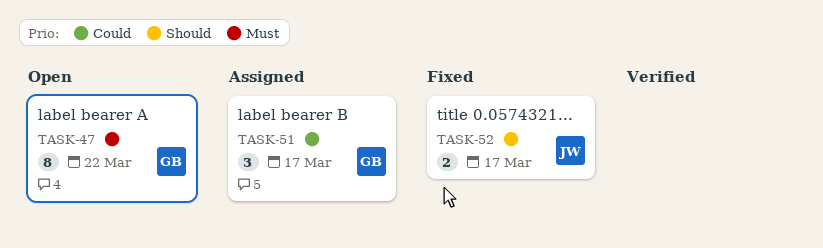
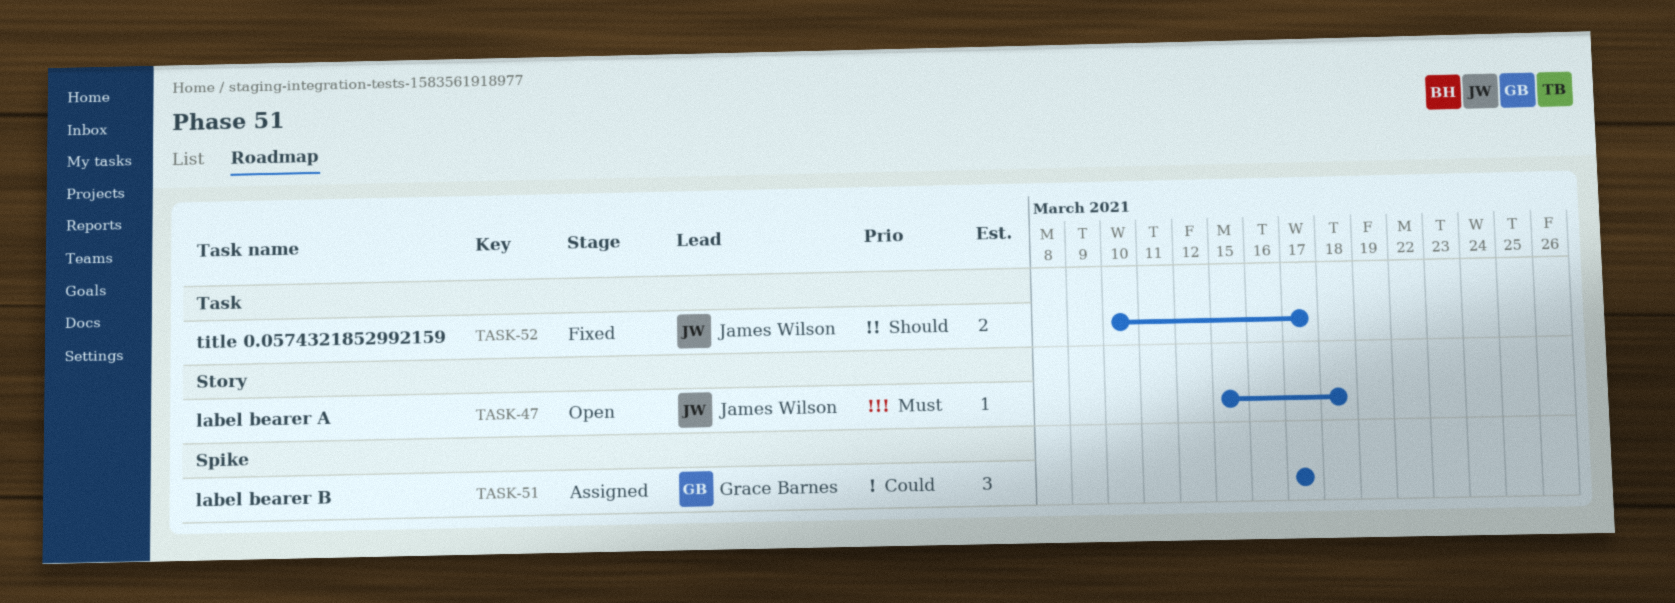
TASK-47, owner: Grace Barnes -> James Wilson
TASK-47, estimate: 8 -> 1
TASK-47, due: Mar 22 -> Mar 18

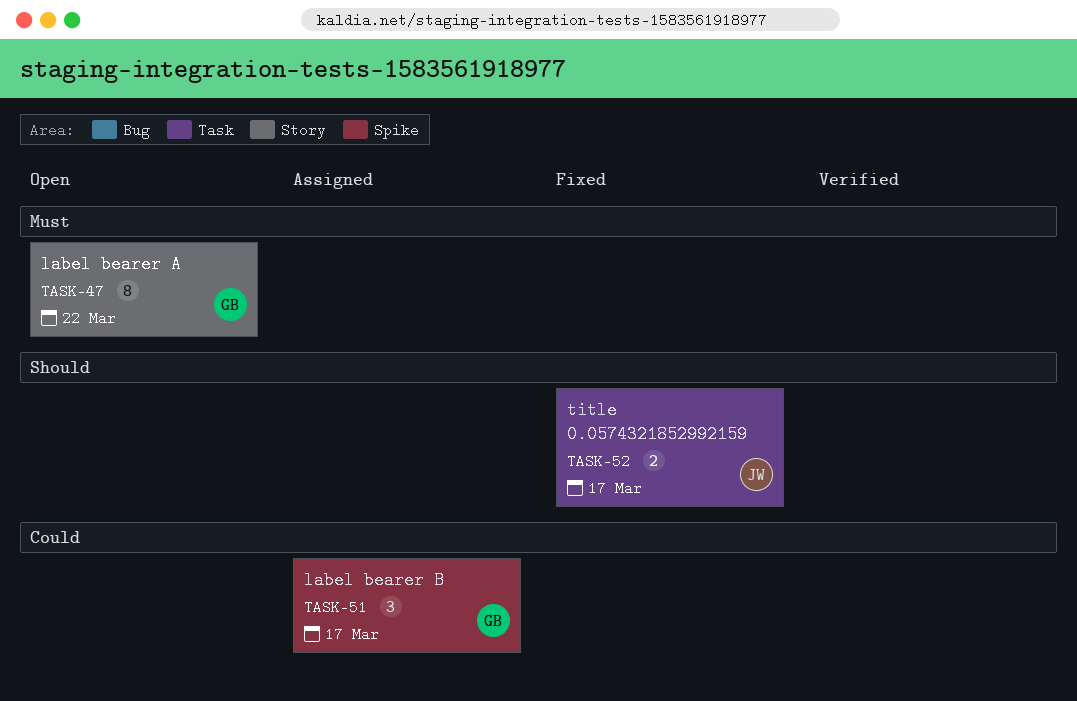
TASK-47, owner: James Wilson -> Grace Barnes
TASK-47, estimate: 1 -> 8
TASK-47, due: Mar 18 -> Mar 22

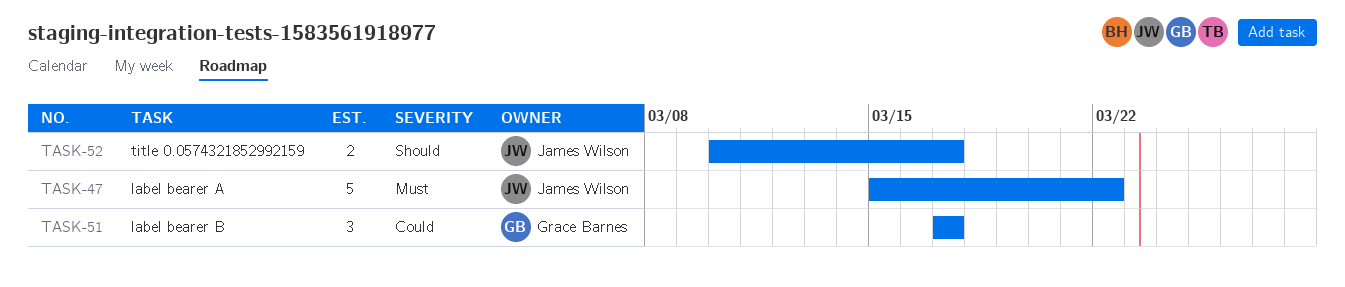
TASK-47, owner: Grace Barnes -> James Wilson
TASK-47, estimate: 8 -> 5

